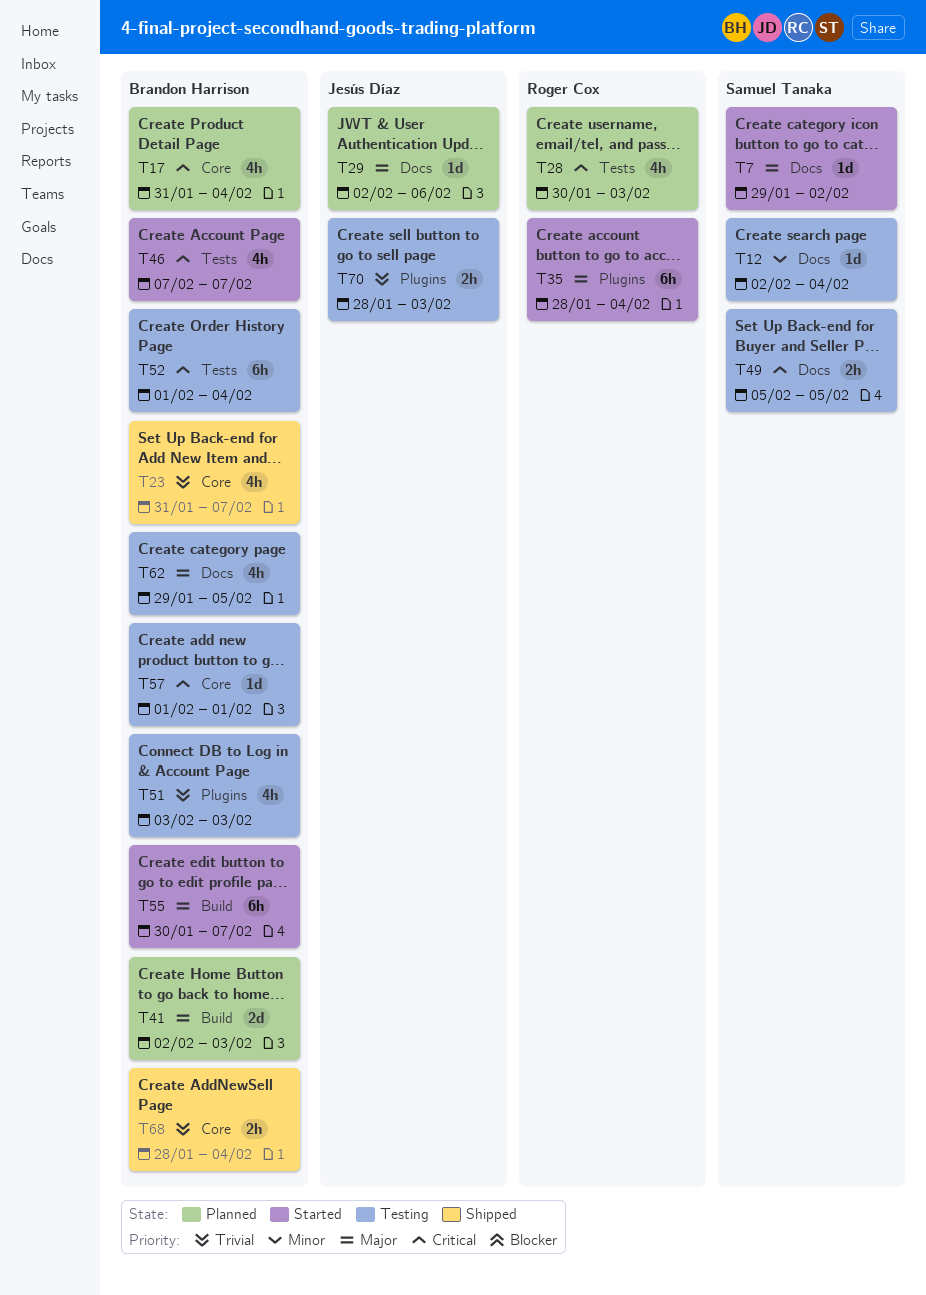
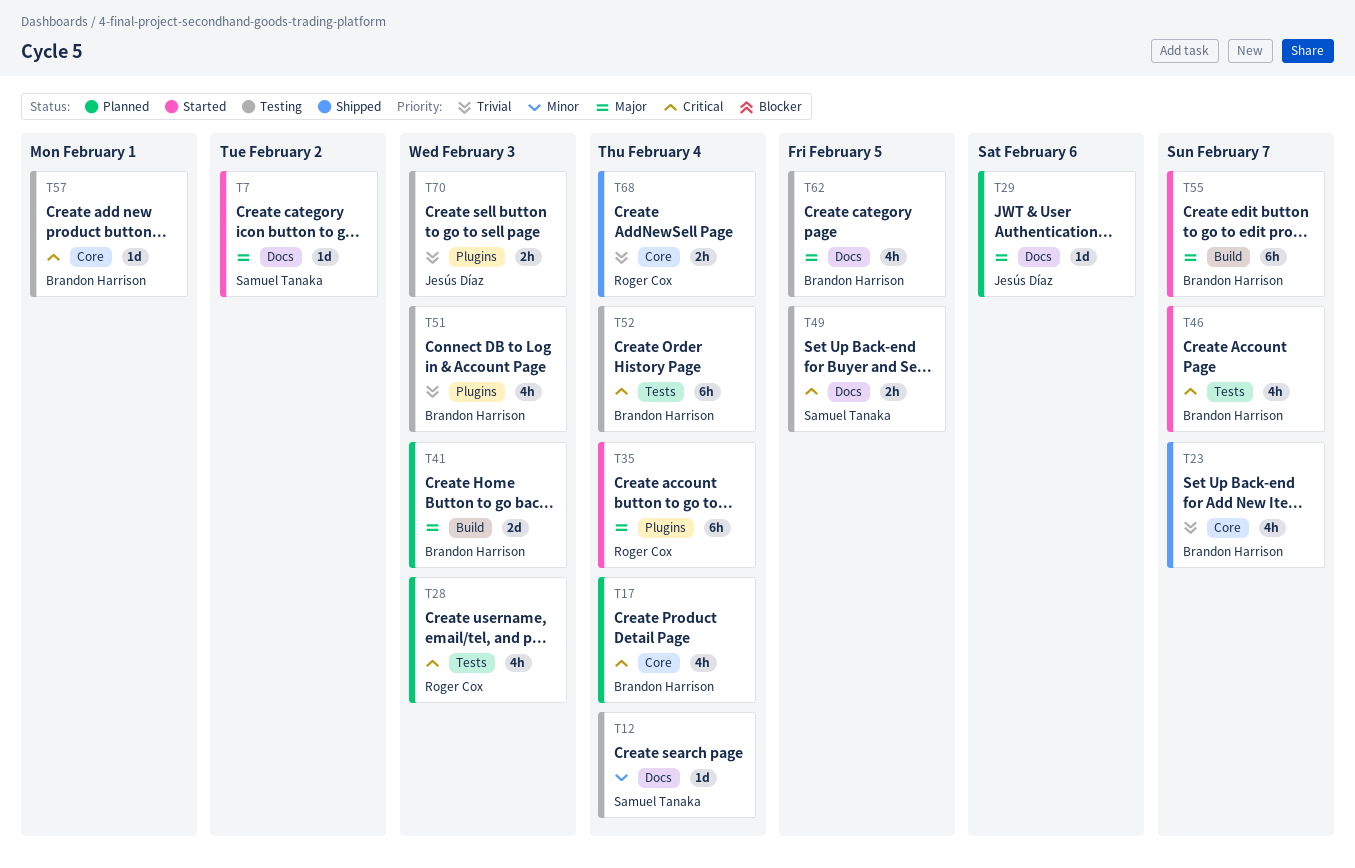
T68, owner: Brandon Harrison -> Roger Cox

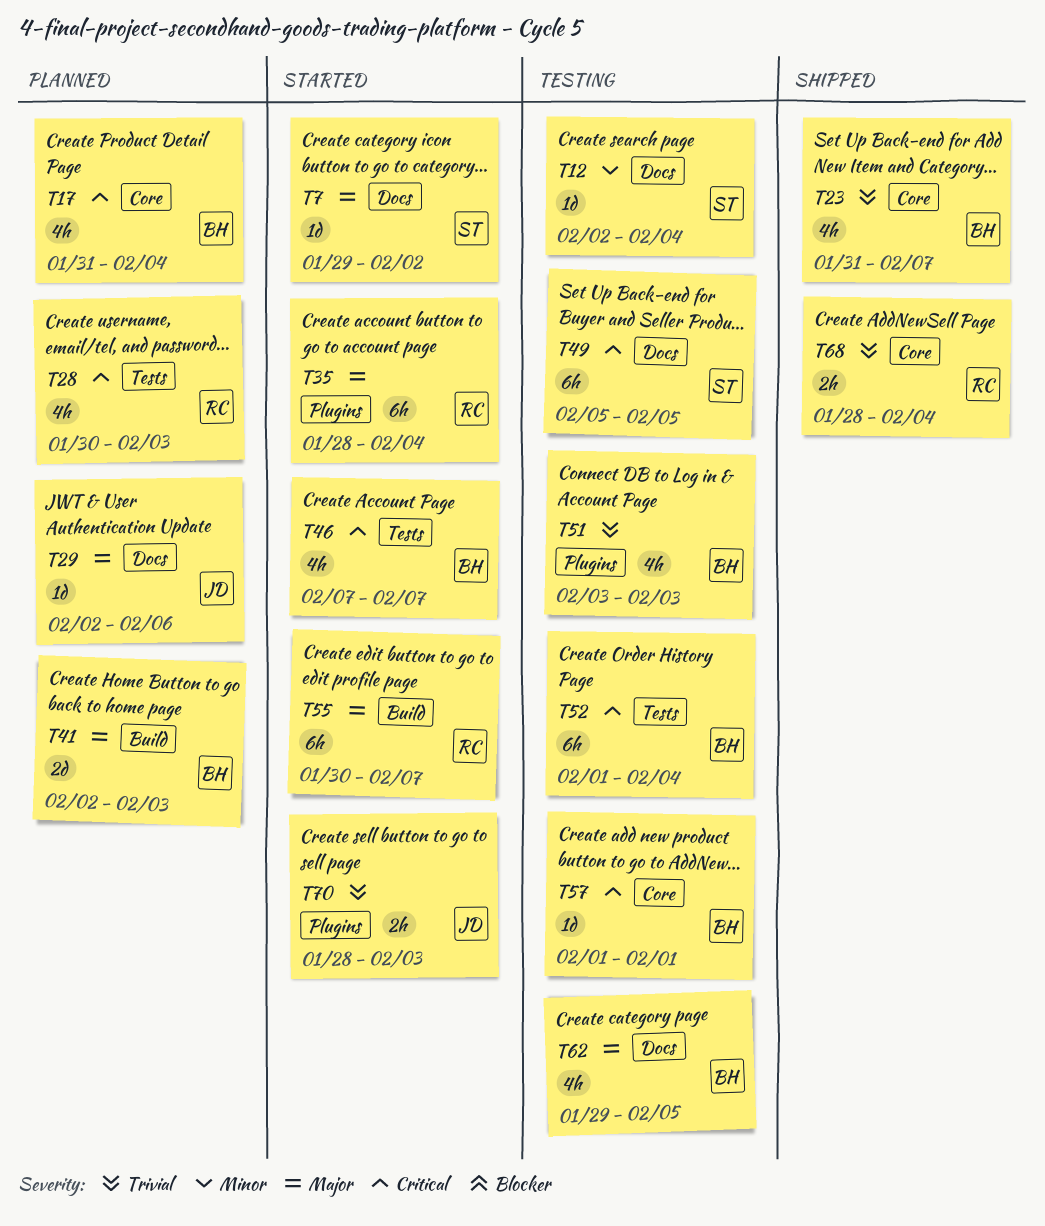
T49, estimate: 2h -> 6h
T55, owner: Brandon Harrison -> Roger Cox
T70, status: Testing -> Started

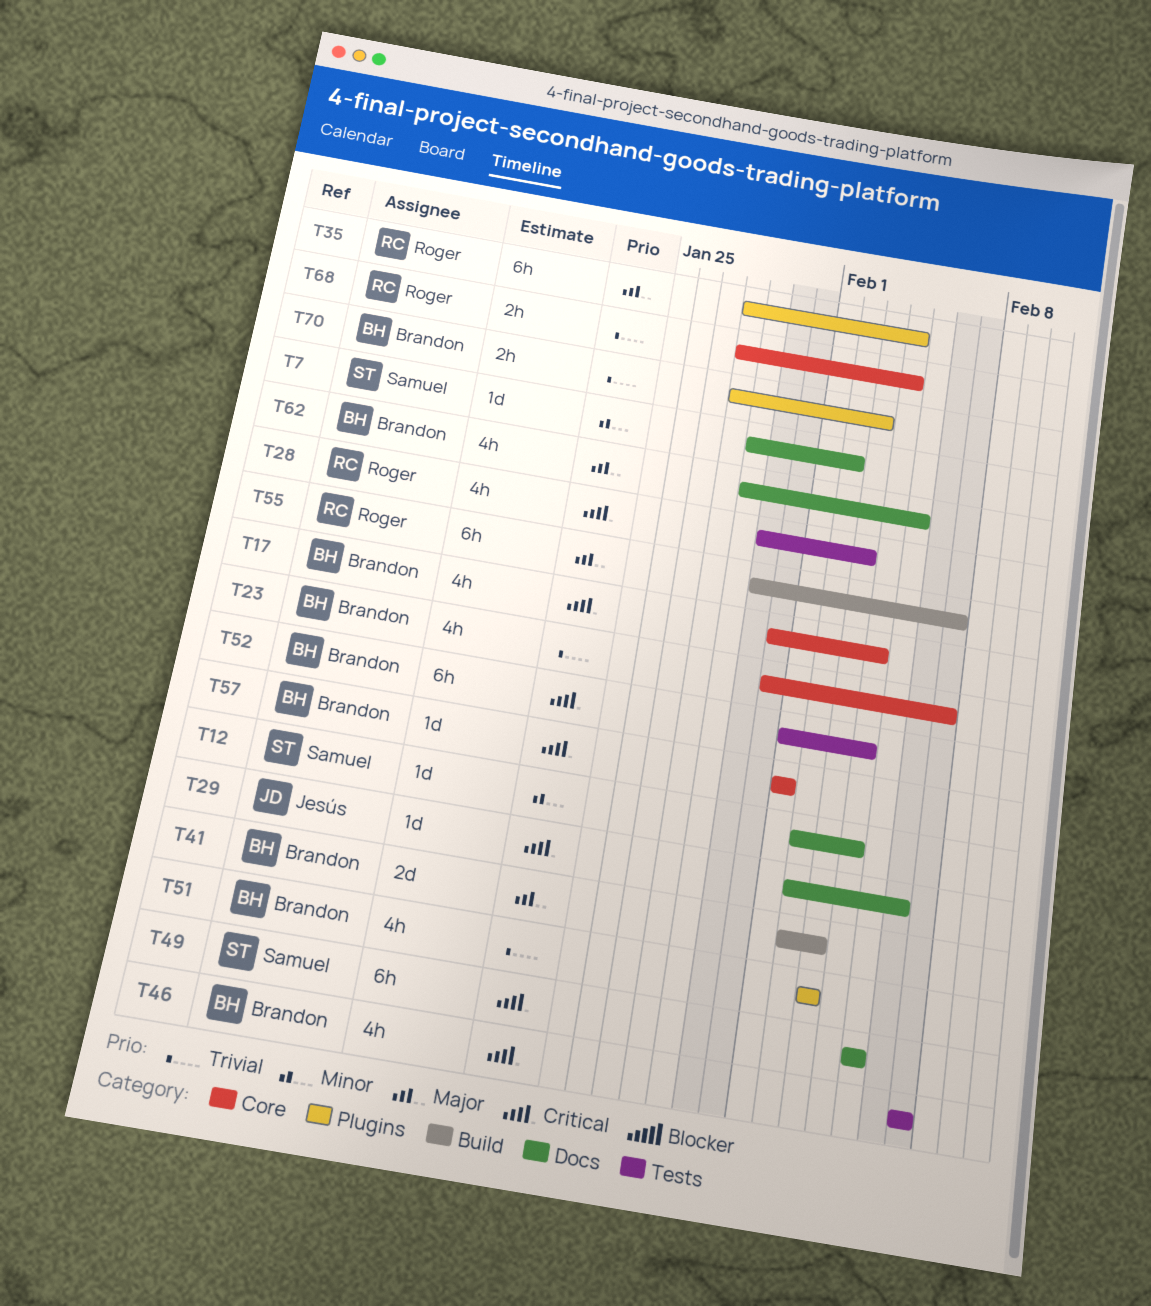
T7, priority: Major -> Minor
T29, priority: Major -> Critical
T70, owner: Jesús -> Brandon

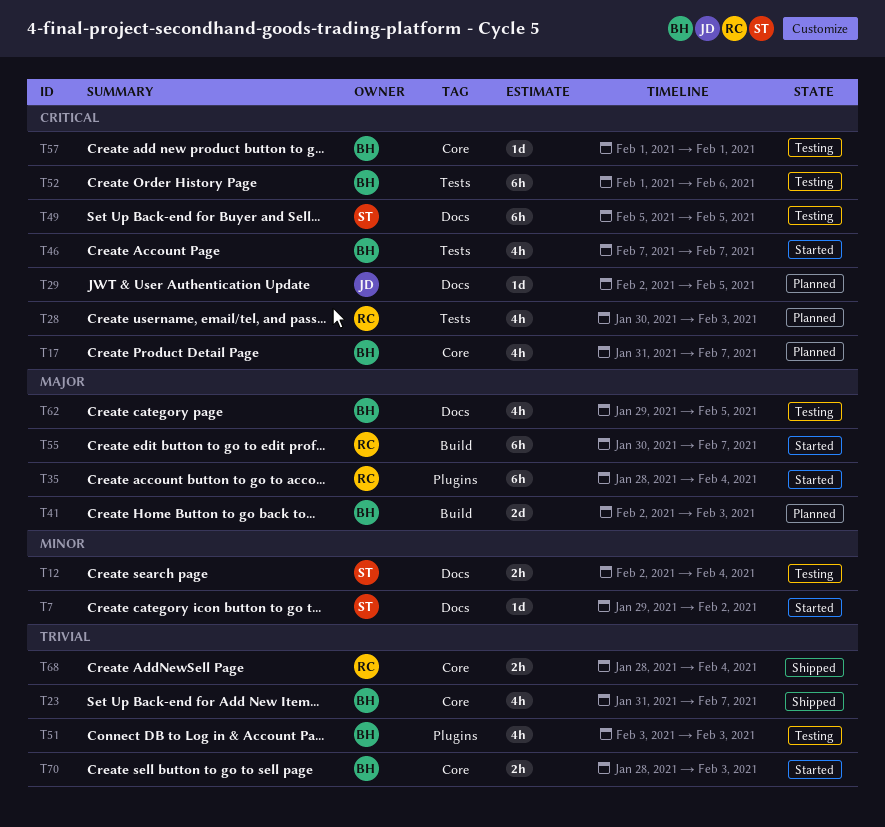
T12, estimate: 1d -> 2h
T17, due: Feb 4 -> Feb 7
T29, due: Feb 6 -> Feb 5
T52, due: Feb 4 -> Feb 6
T70, label: Plugins -> Core

